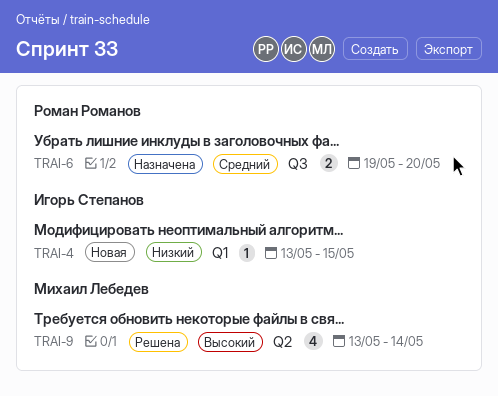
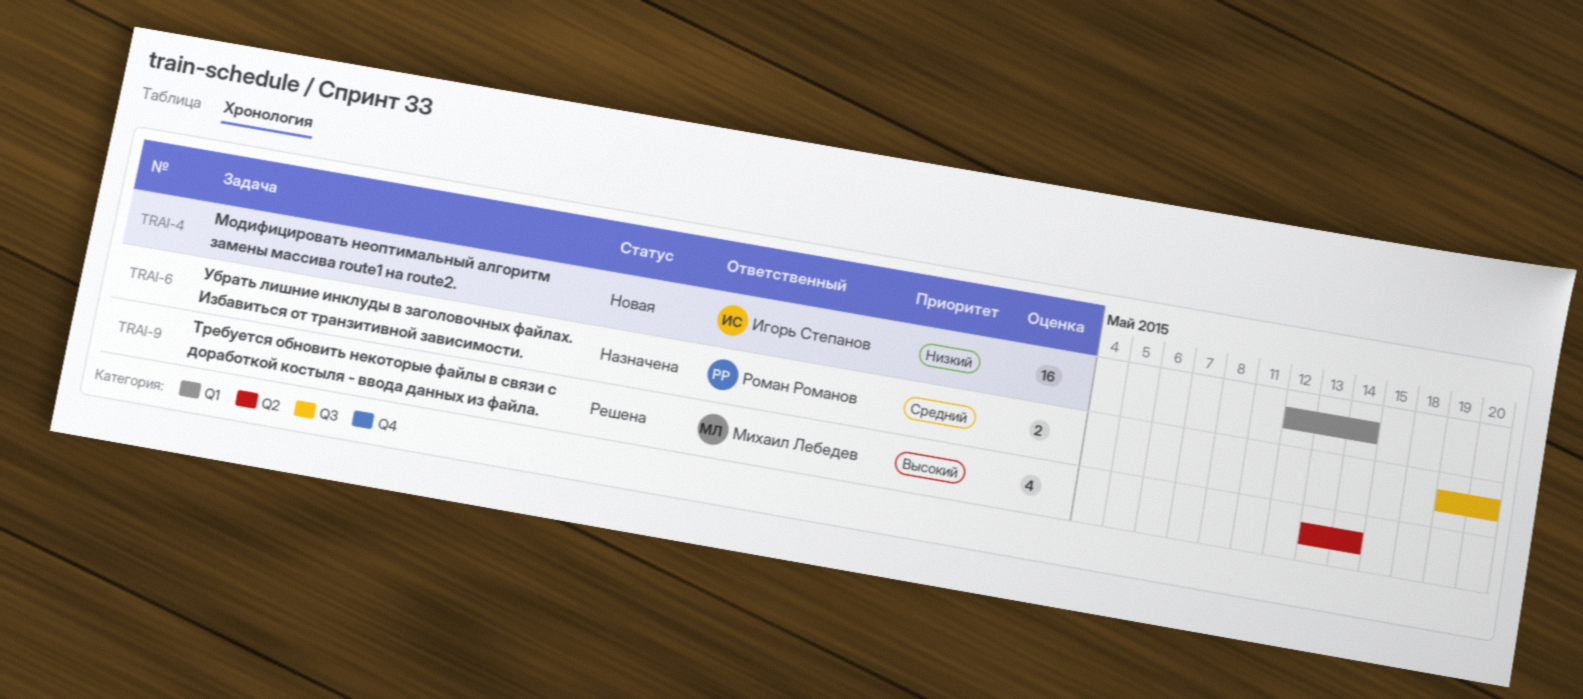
TRAI-4, estimate: 1 -> 16
TRAI-4, start: May 13 -> May 12
TRAI-4, due: May 15 -> May 14

